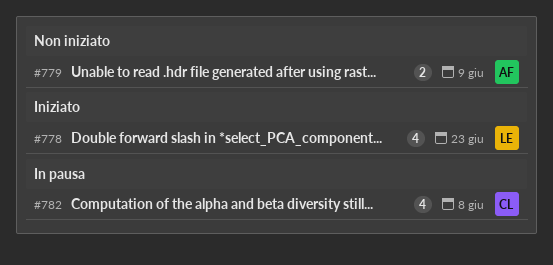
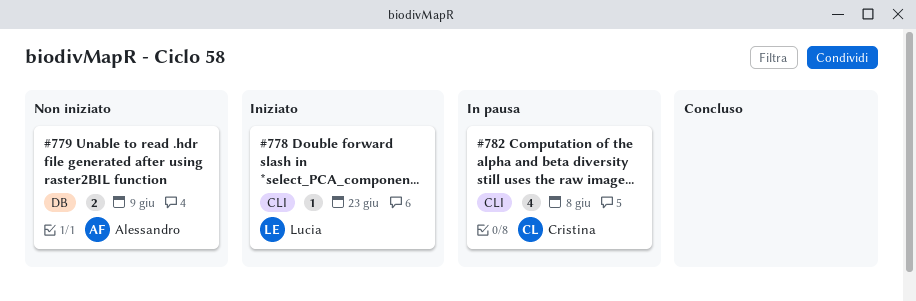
#778, estimate: 4 -> 1

